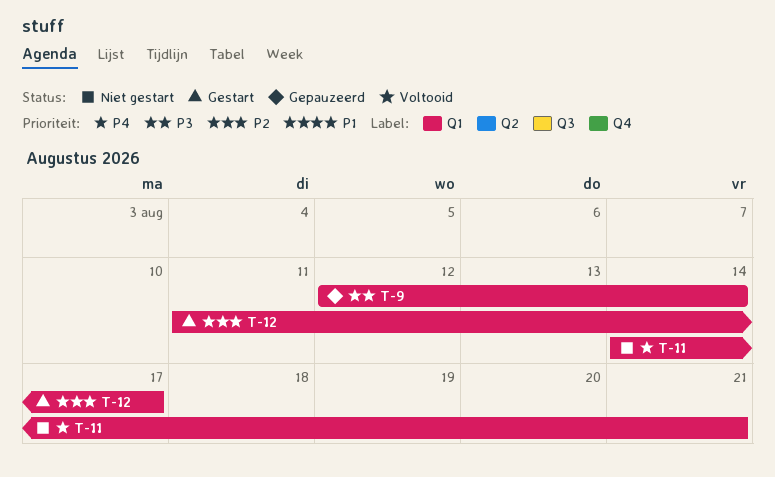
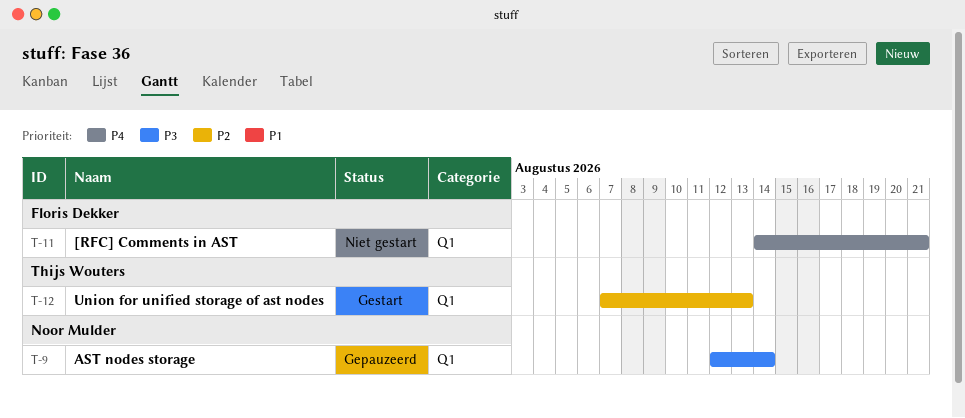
T-12, start: Aug 11 -> Aug 7
T-12, due: Aug 17 -> Aug 13

